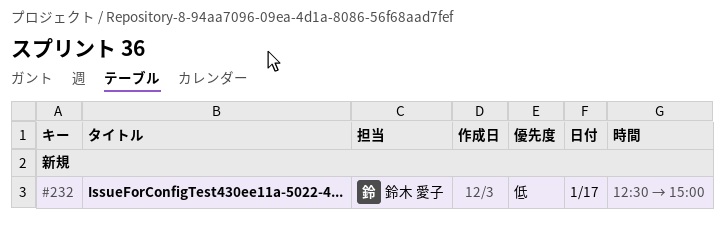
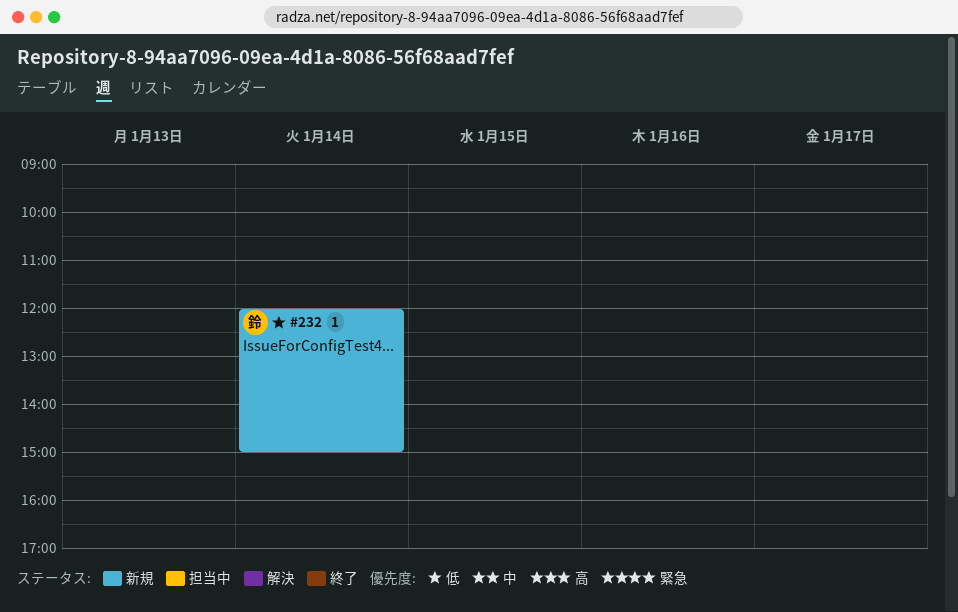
#232, day: Jan 17 -> Jan 14
#232, begins: 12:30 -> 12:00

